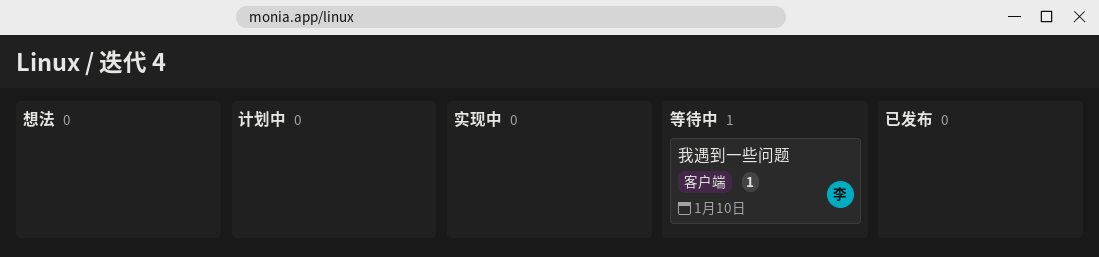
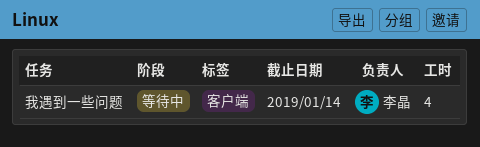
我遇到一些问题, estimate: 1 -> 4
我遇到一些问题, due: Jan 10 -> Jan 14

